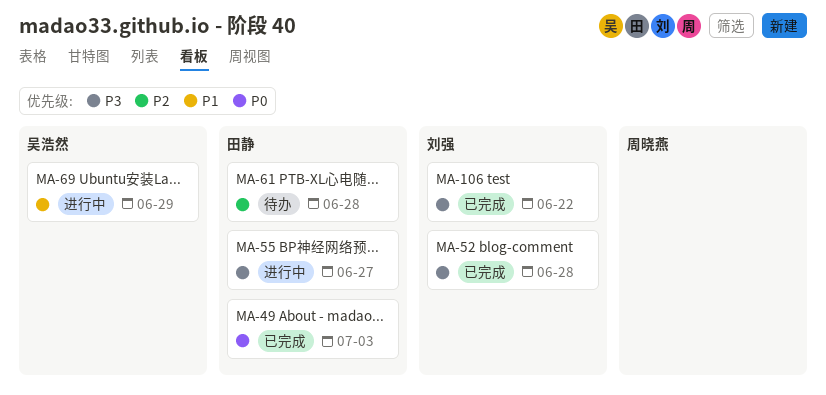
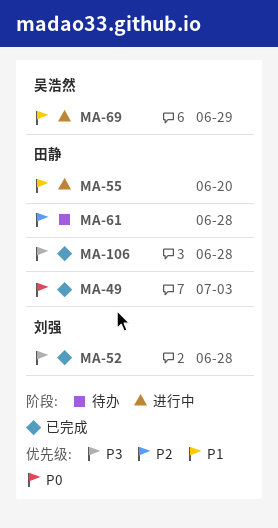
MA-55, priority: P3 -> P1
MA-55, due: Jun 27 -> Jun 20
MA-106, owner: 刘强 -> 田静
MA-106, due: Jun 22 -> Jun 28

